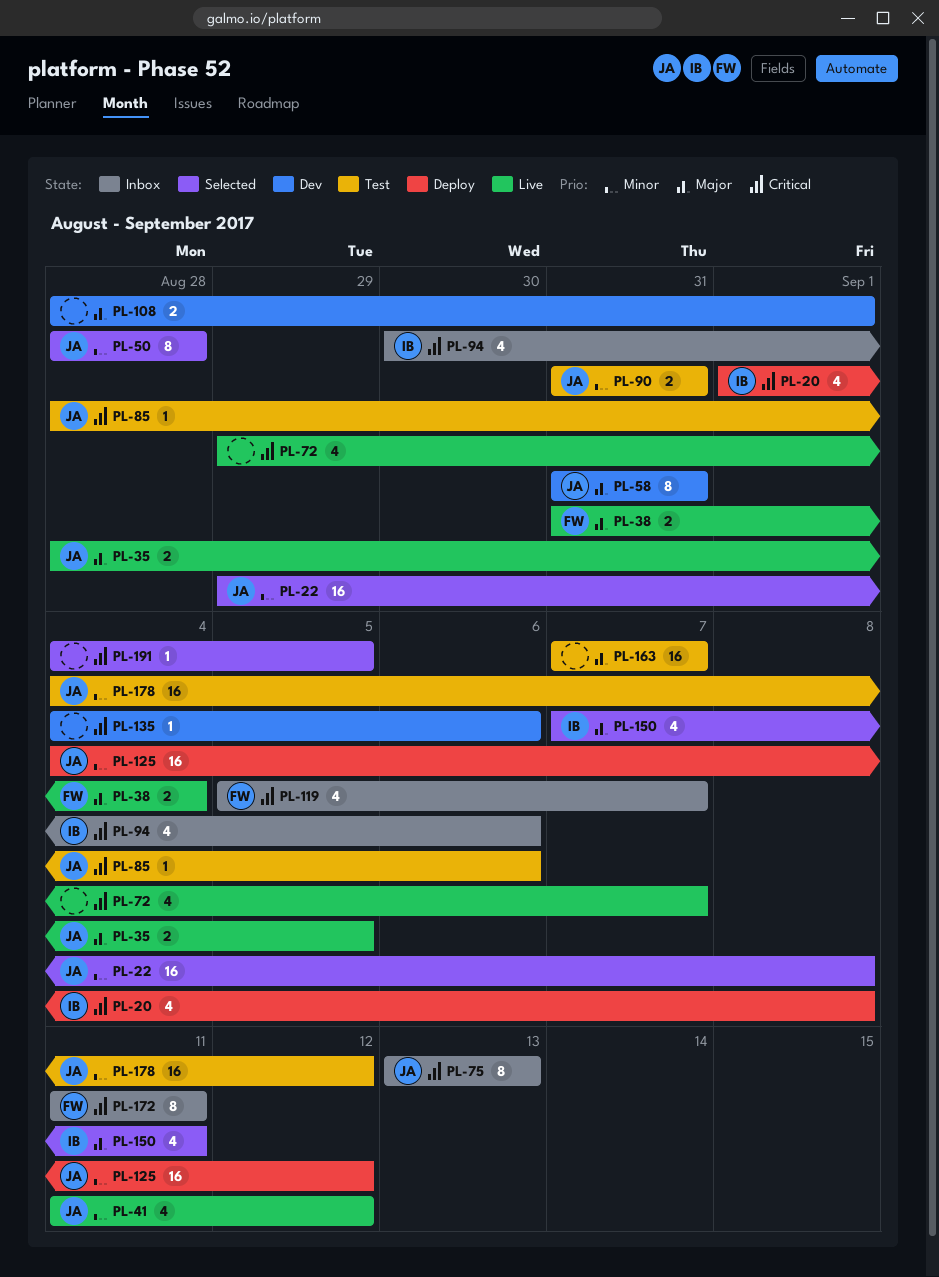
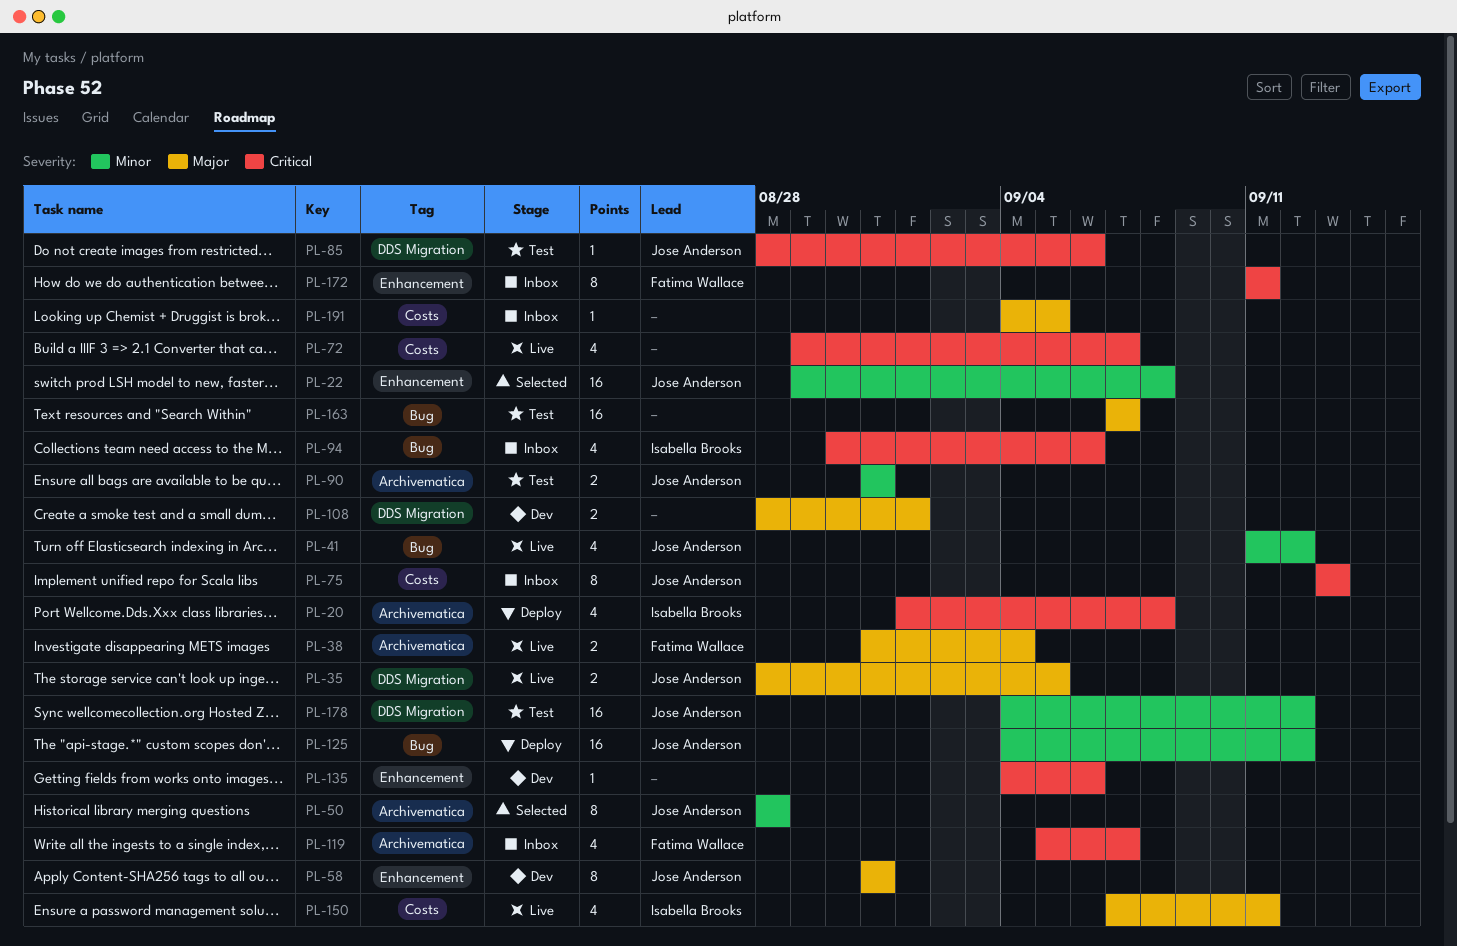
PL-150, status: Selected -> Live
PL-191, status: Selected -> Inbox
PL-191, priority: Critical -> Major

